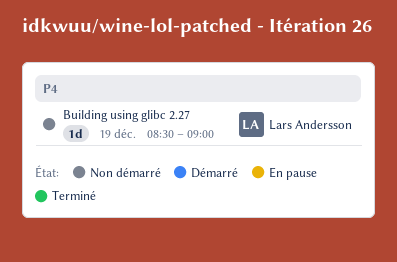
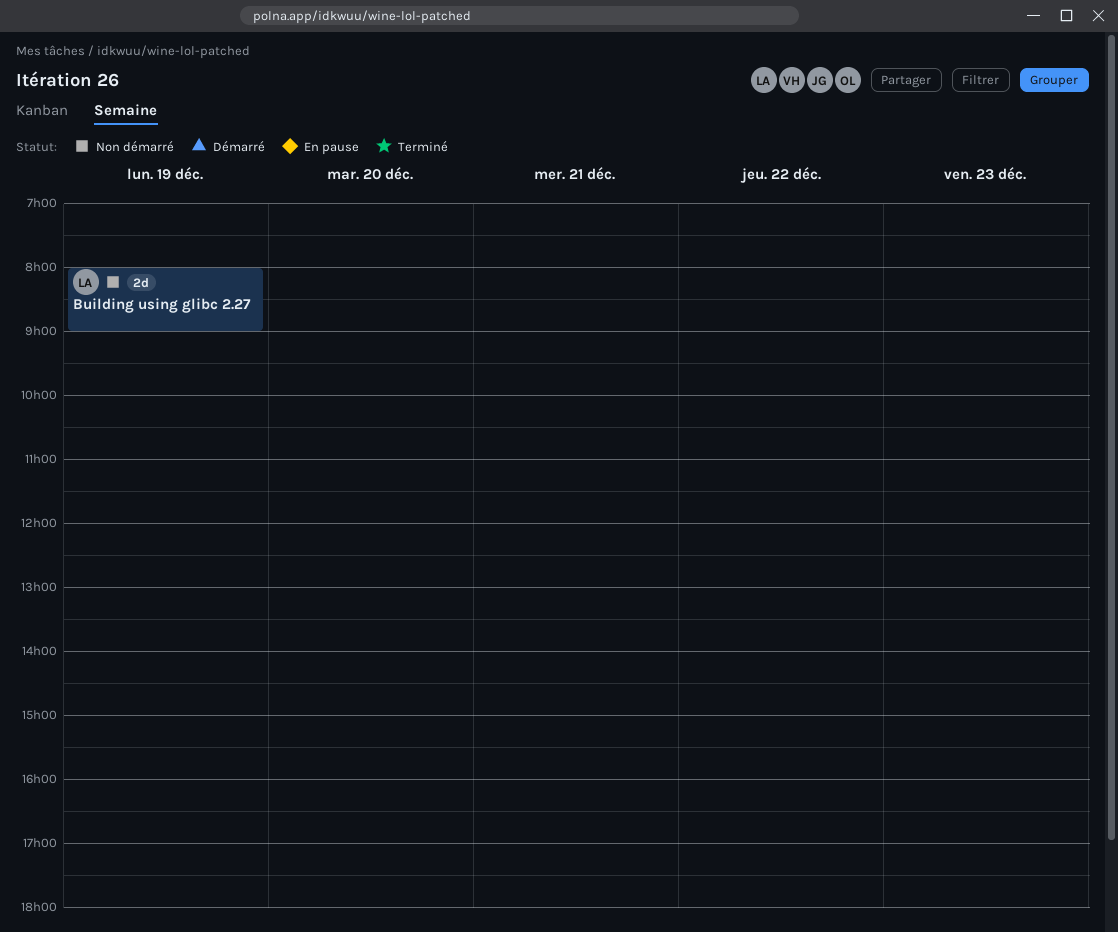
Building using glibc 2.27, estimate: 1d -> 2d
Building using glibc 2.27, begins: 08:30 -> 08:00

